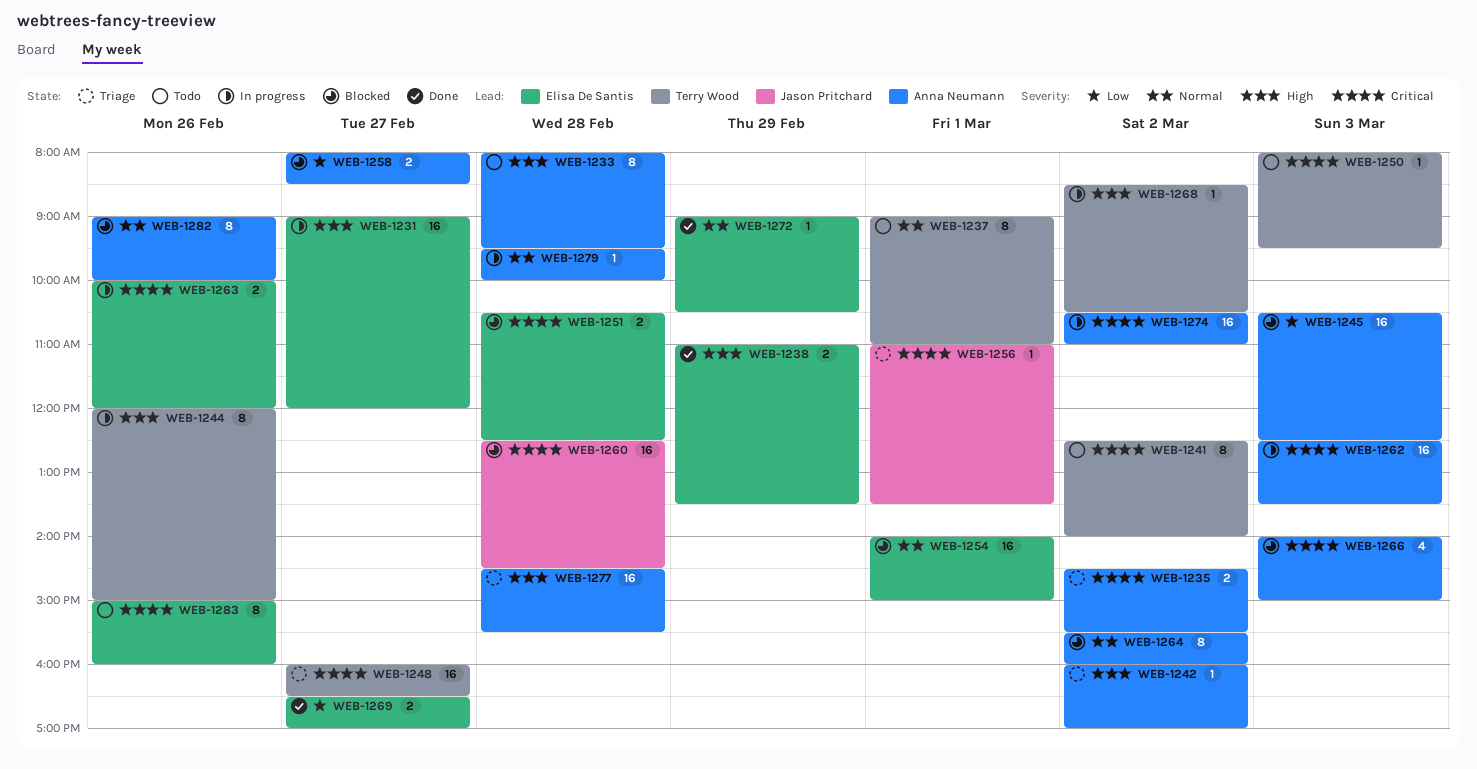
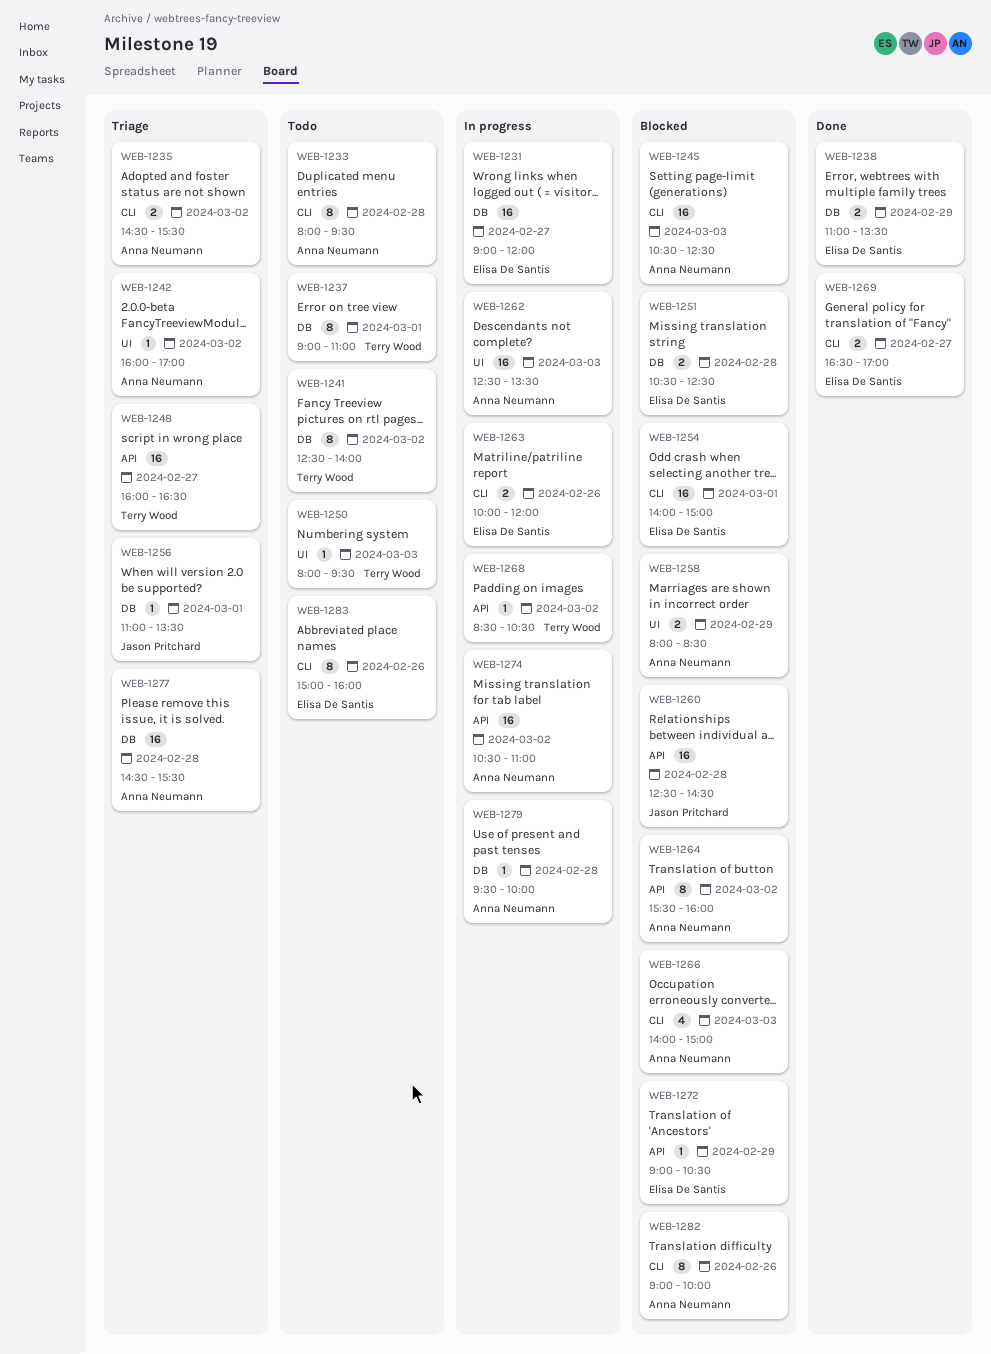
WEB-1244: present -> none
WEB-1258, day: Feb 27 -> Feb 29
WEB-1272, status: Done -> Blocked

